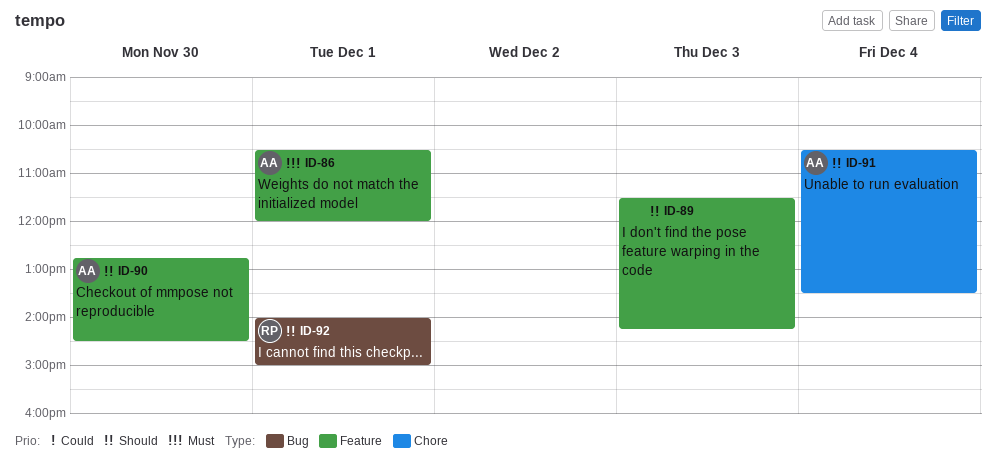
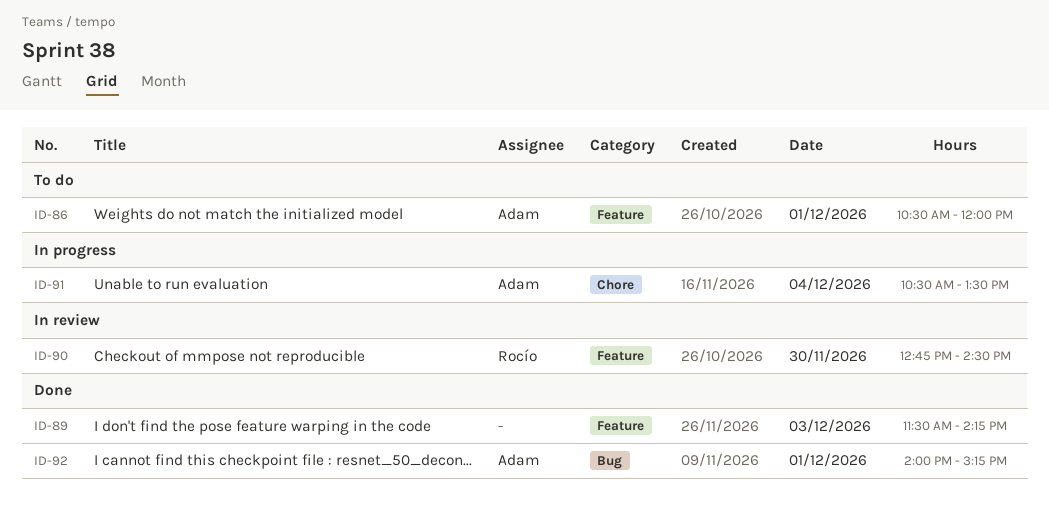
ID-90, owner: Adam -> Rocío
ID-92, owner: Rocío -> Adam
ID-92, ends: 15:00 -> 15:15

